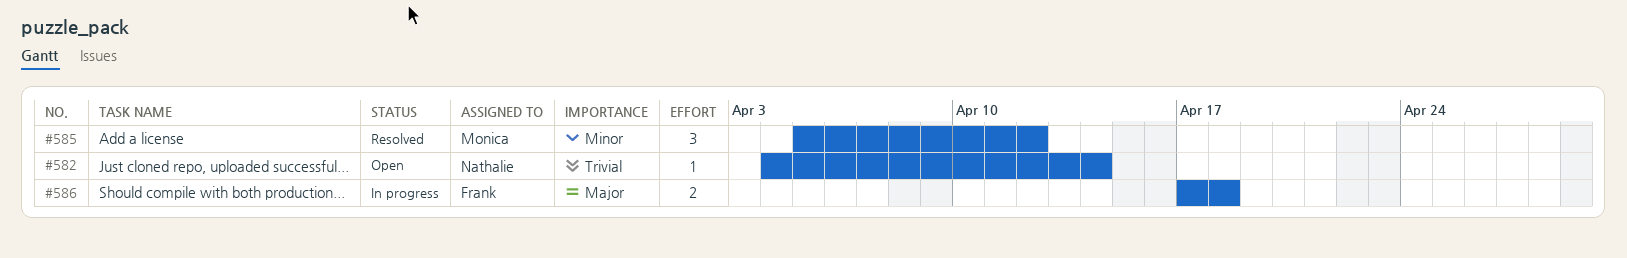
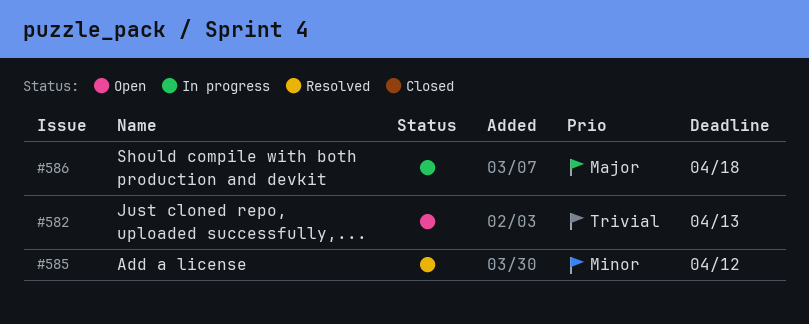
#582, due: Apr 14 -> Apr 13

